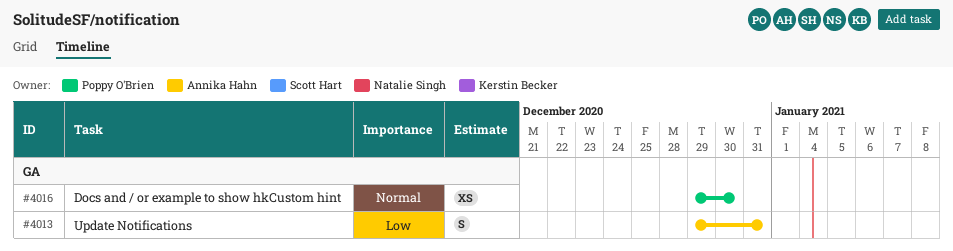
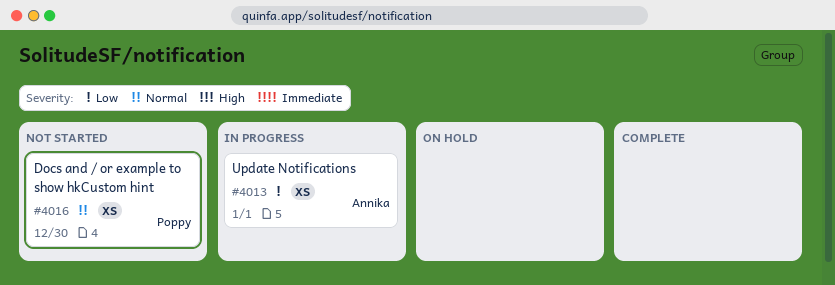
#4013, estimate: S -> XS
#4013, due: Dec 31 -> Jan 1

